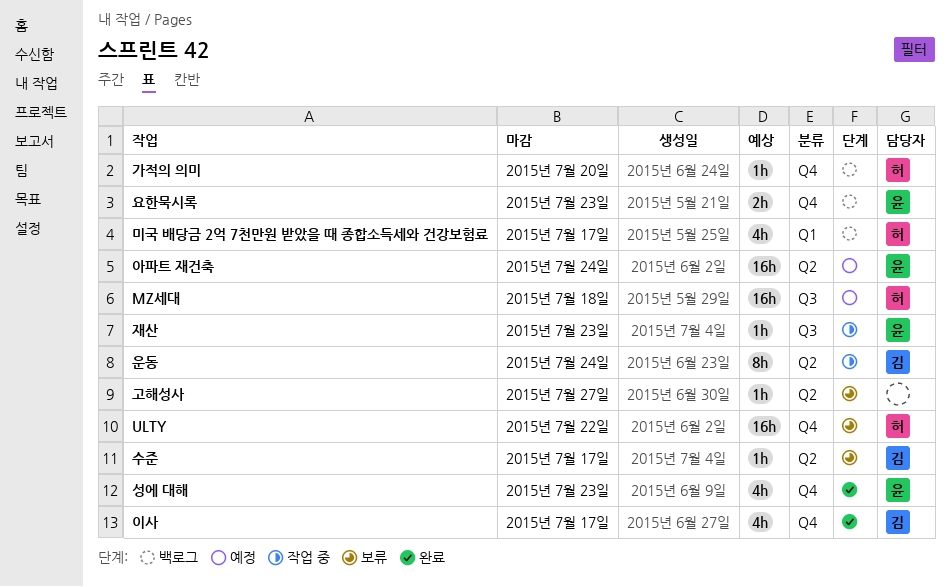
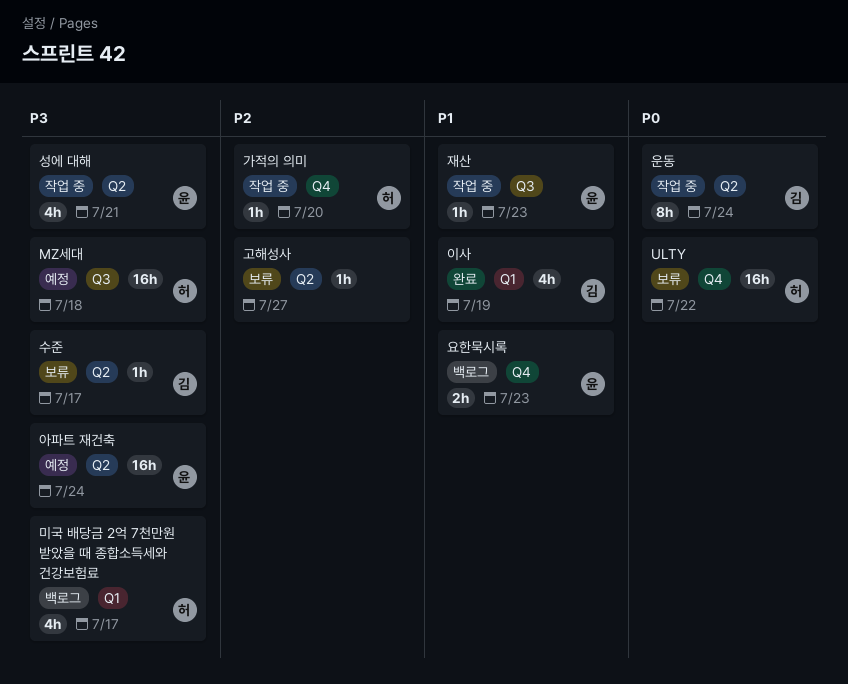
가적의 의미, status: 백로그 -> 작업 중
성에 대해, status: 완료 -> 작업 중
성에 대해, label: Q4 -> Q2
성에 대해, due: Jul 23 -> Jul 21
이사, label: Q4 -> Q1
이사, due: Jul 17 -> Jul 19

